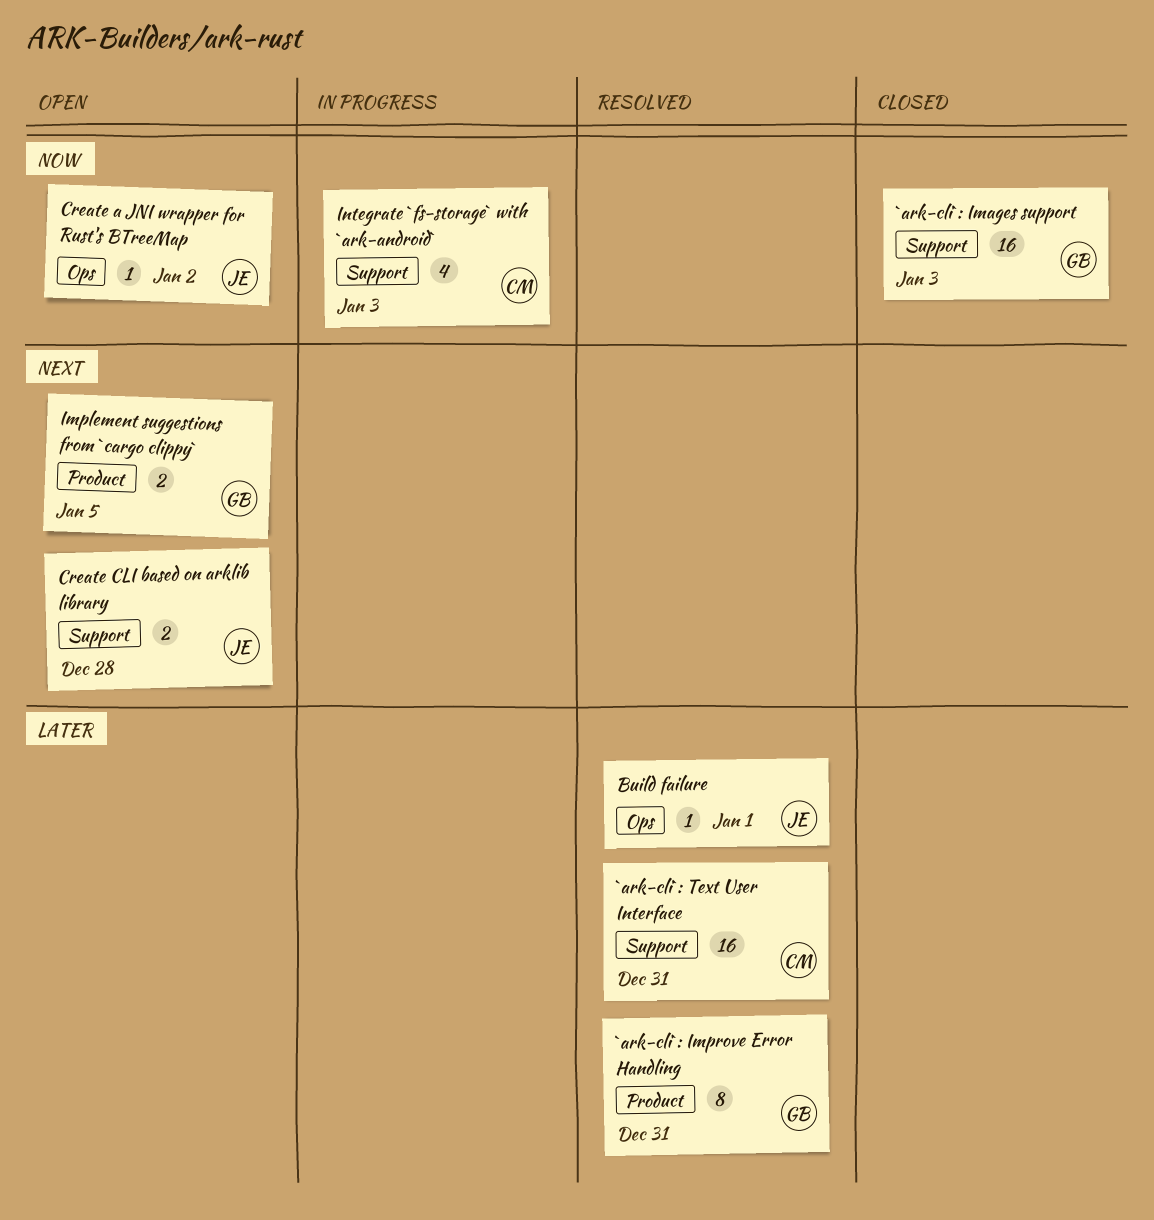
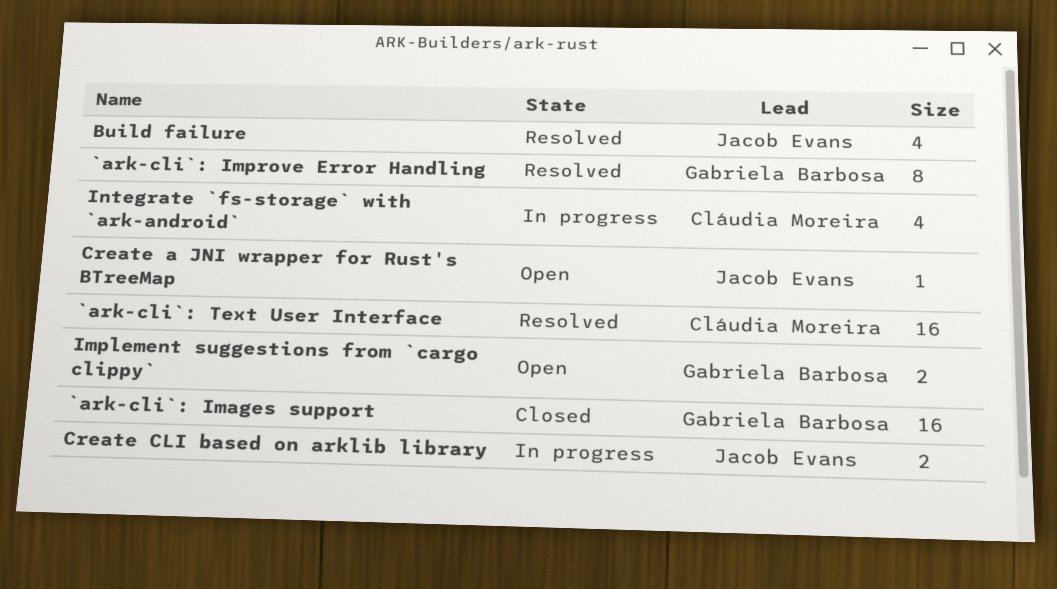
Build failure, estimate: 1 -> 4
Create CLI based on arklib library, status: Open -> In progress

